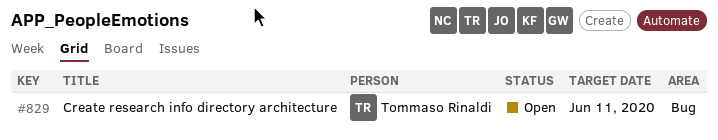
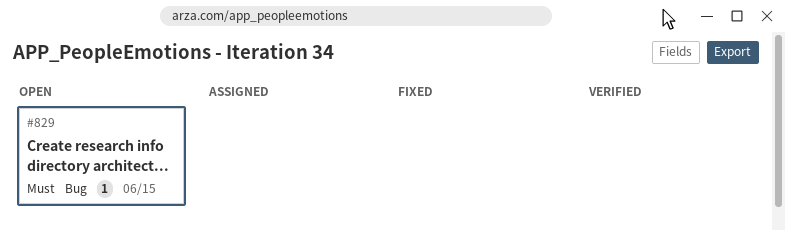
#829, due: Jun 11 -> Jun 15

